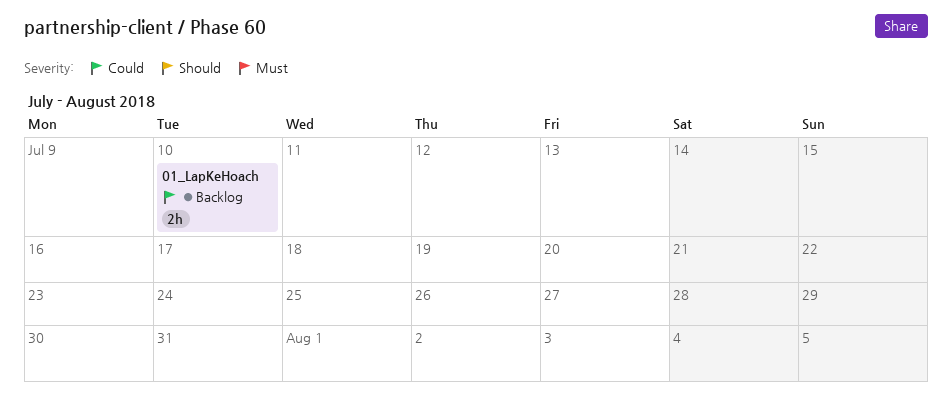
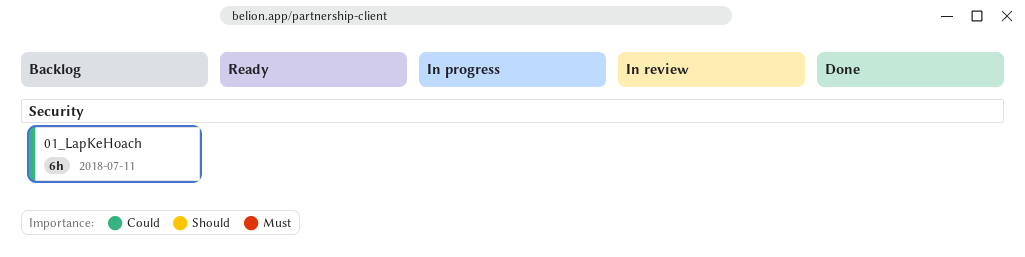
01_LapKeHoach, estimate: 2h -> 6h
01_LapKeHoach, due: Jul 10 -> Jul 11

